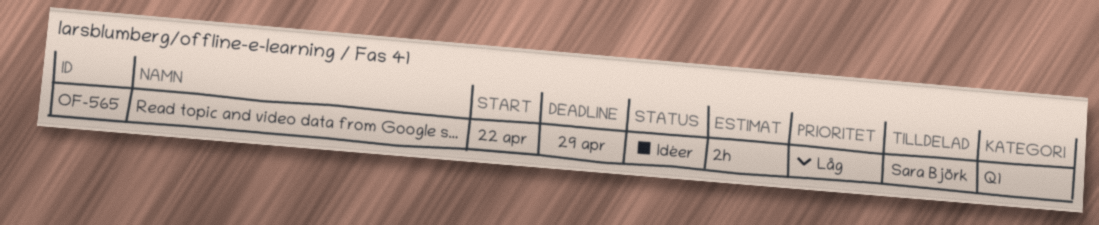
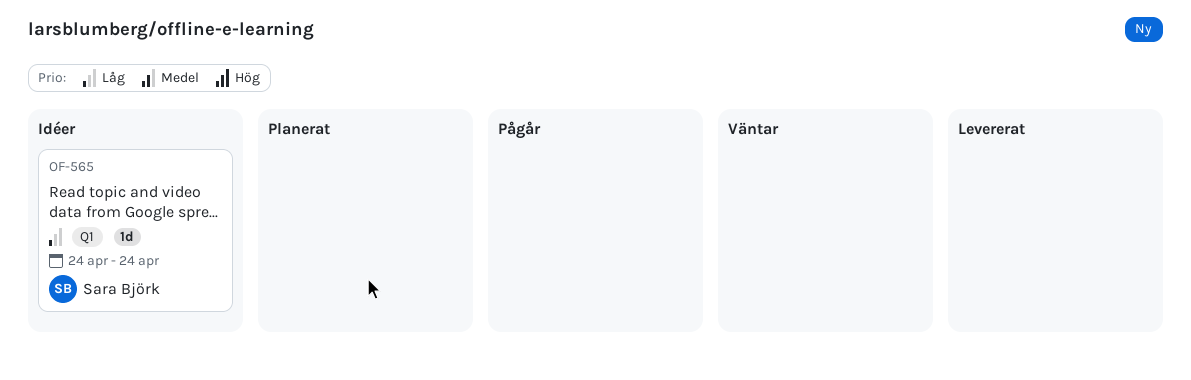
OF-565, estimate: 2h -> 1d
OF-565, start: Apr 22 -> Apr 24
OF-565, due: Apr 29 -> Apr 24

